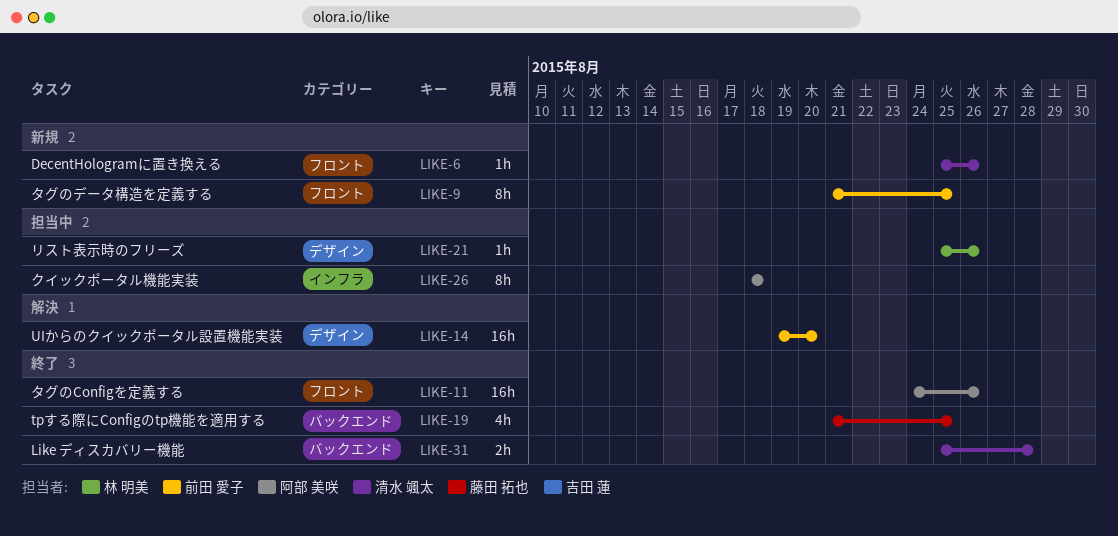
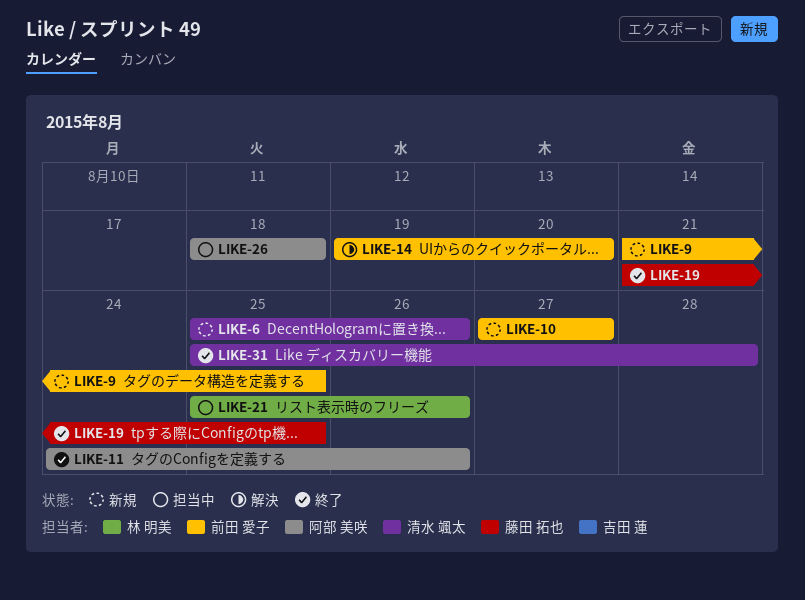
LIKE-10: none -> present

